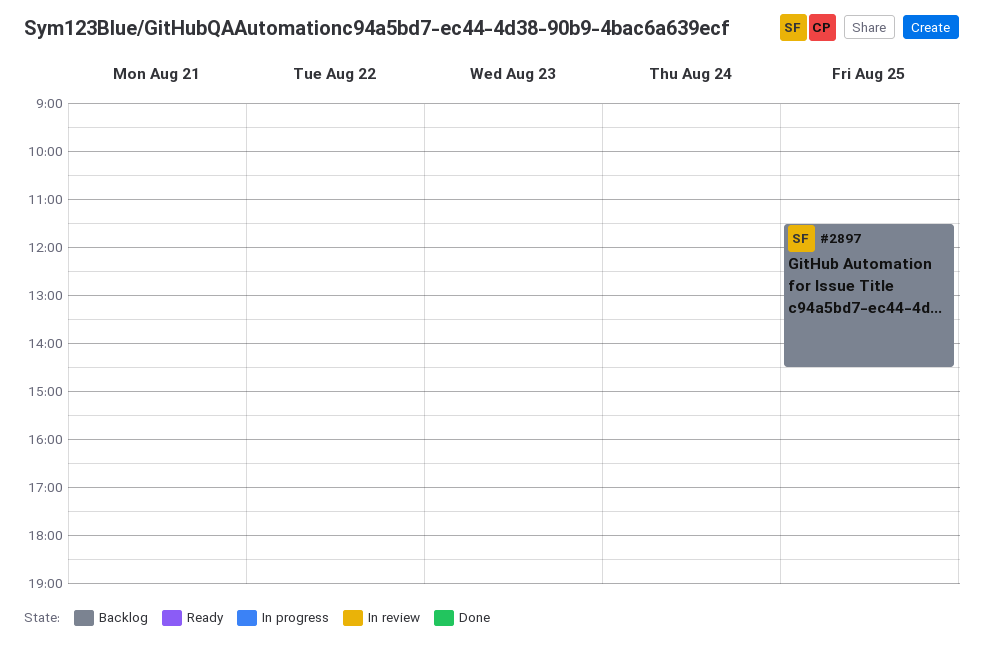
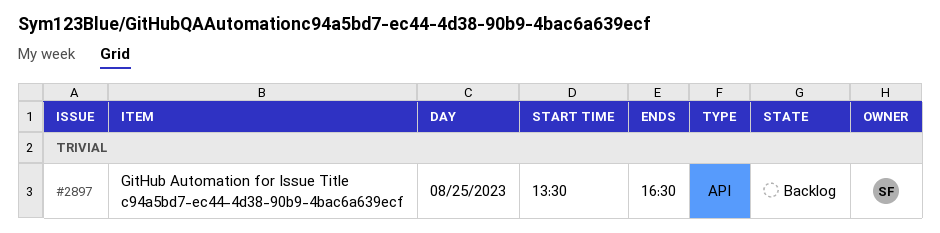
#2897, begins: 11:30 -> 13:30
#2897, ends: 14:30 -> 16:30

